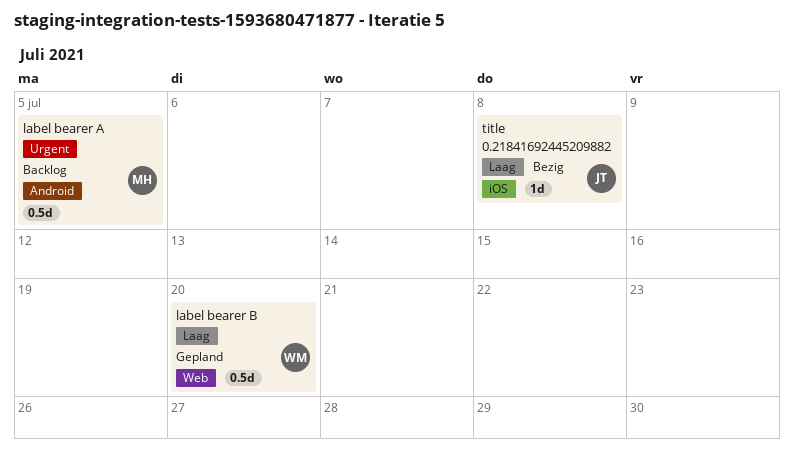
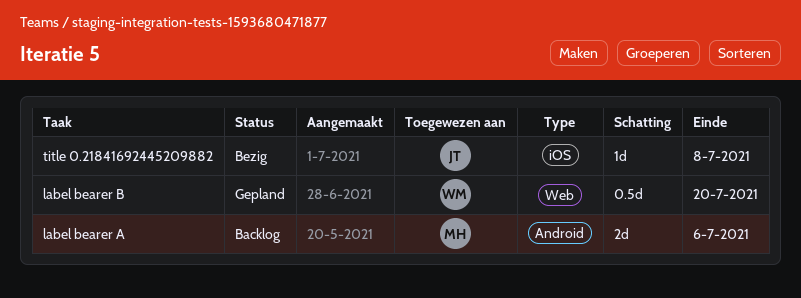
label bearer A, estimate: 0.5d -> 2d
label bearer A, due: Jul 5 -> Jul 6

